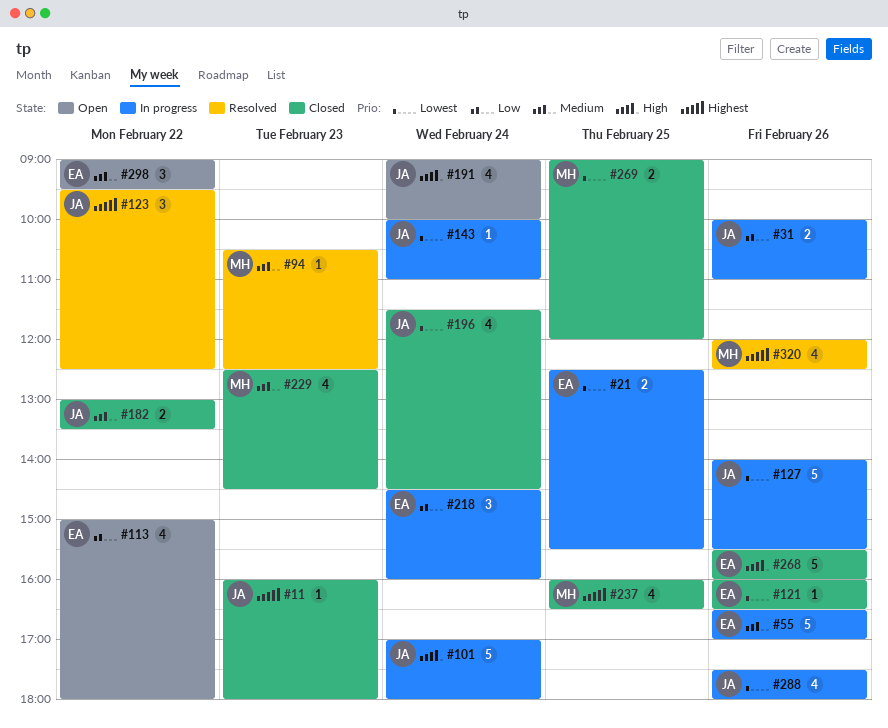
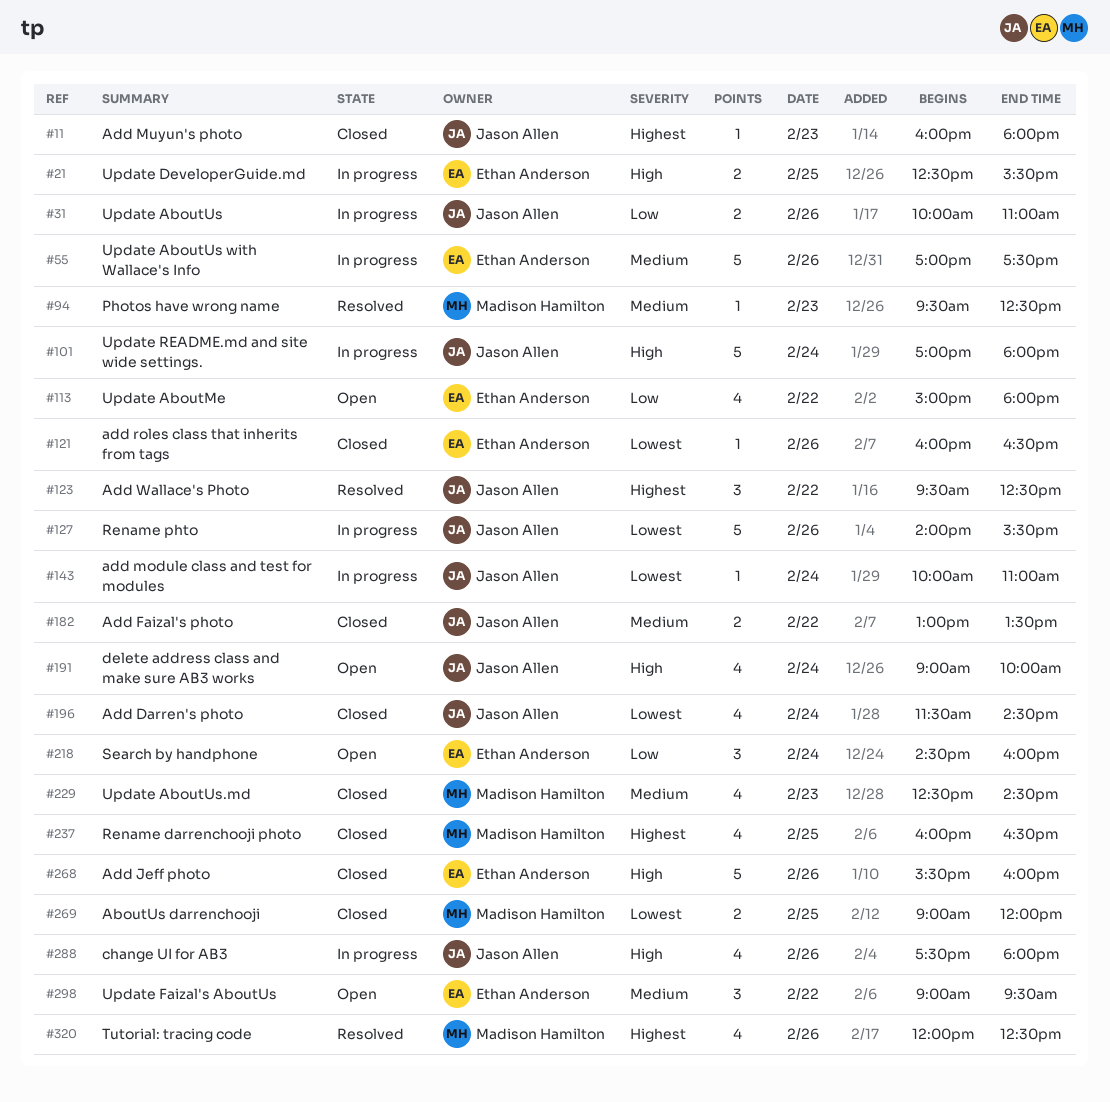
#21, priority: Lowest -> High
#55, begins: 16:30 -> 17:00
#55, ends: 17:00 -> 17:30
#94, begins: 10:30 -> 09:30
#218, status: In progress -> Open
#288, priority: Lowest -> High

